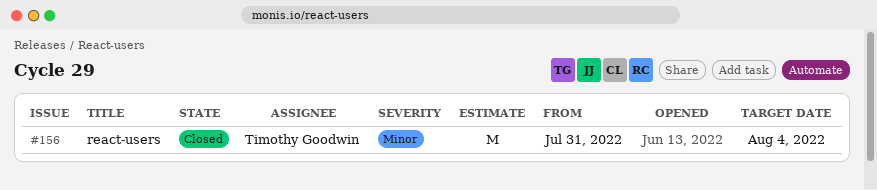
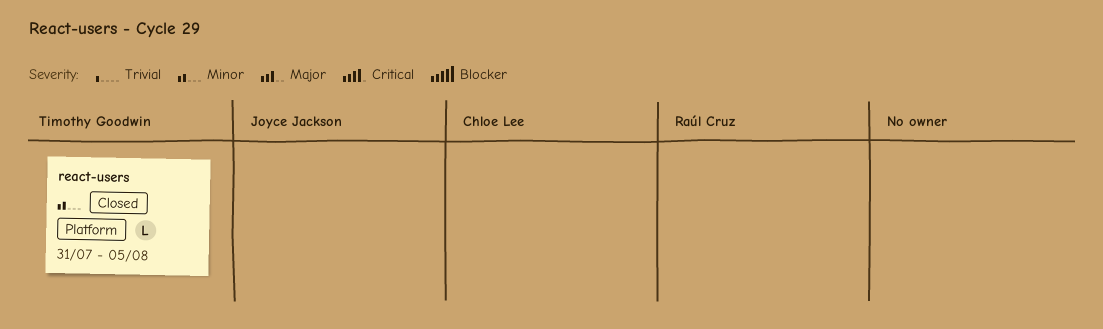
react-users, estimate: M -> L
react-users, due: Aug 4 -> Aug 5

